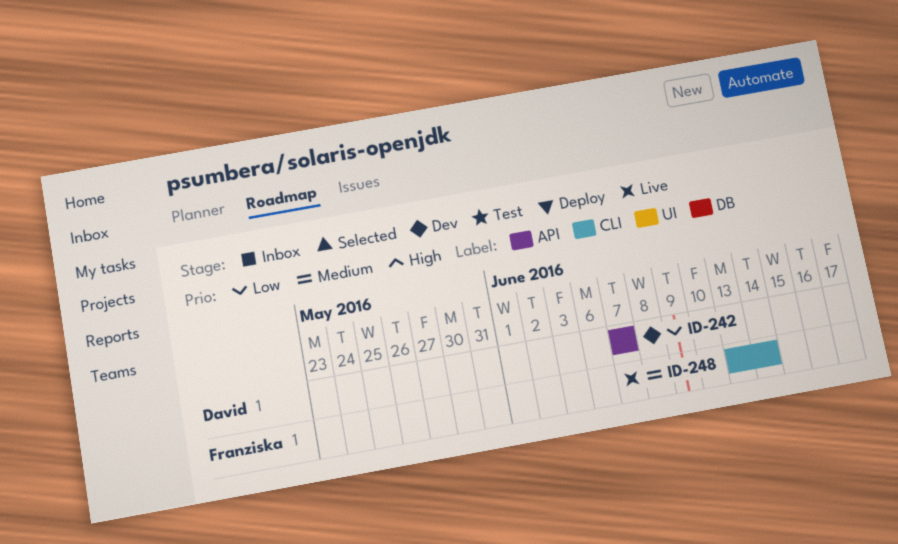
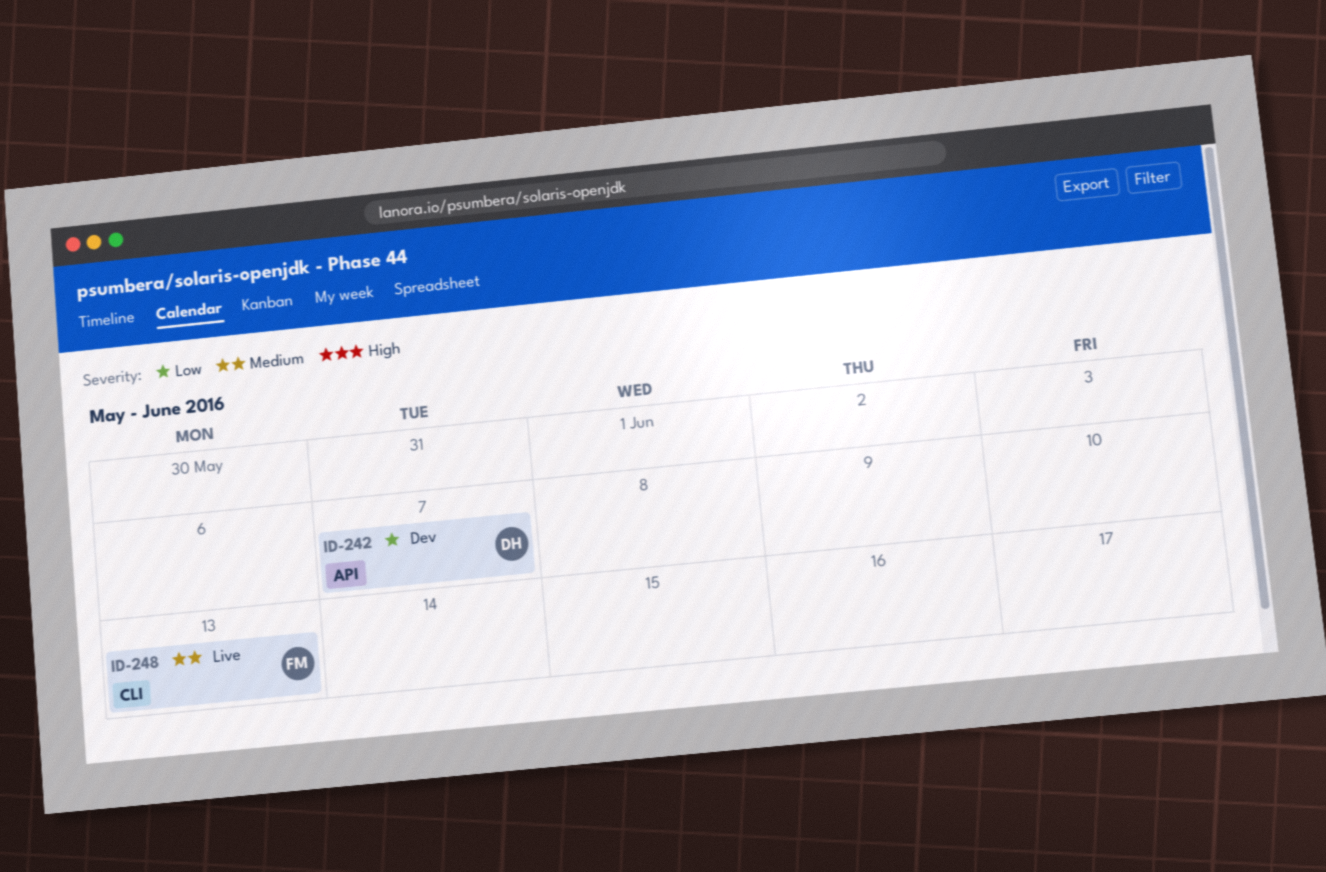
ID-248, due: Jun 14 -> Jun 13

